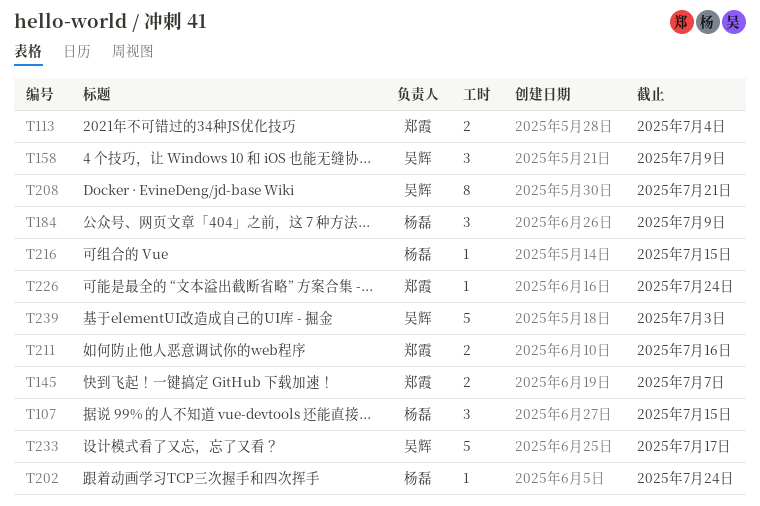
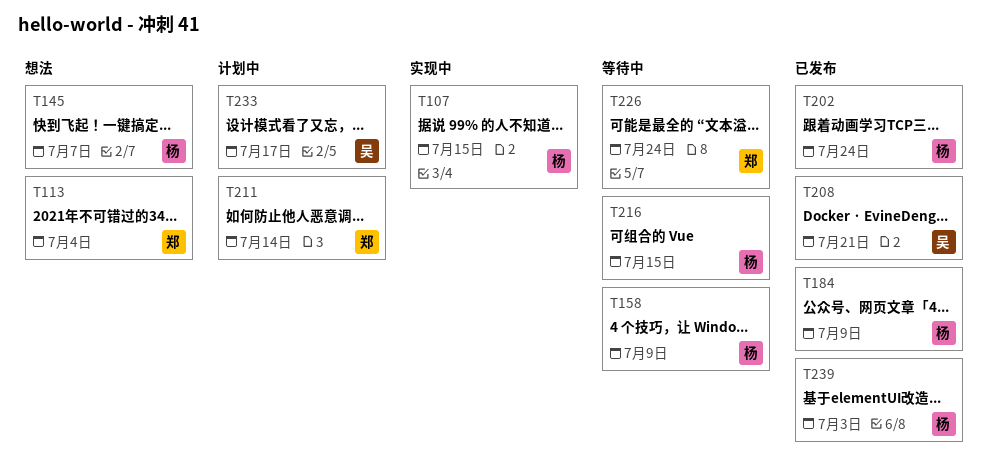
T145, owner: 郑霞 -> 杨磊
T158, owner: 吴辉 -> 杨磊
T211, due: Jul 16 -> Jul 14
T239, owner: 吴辉 -> 杨磊

